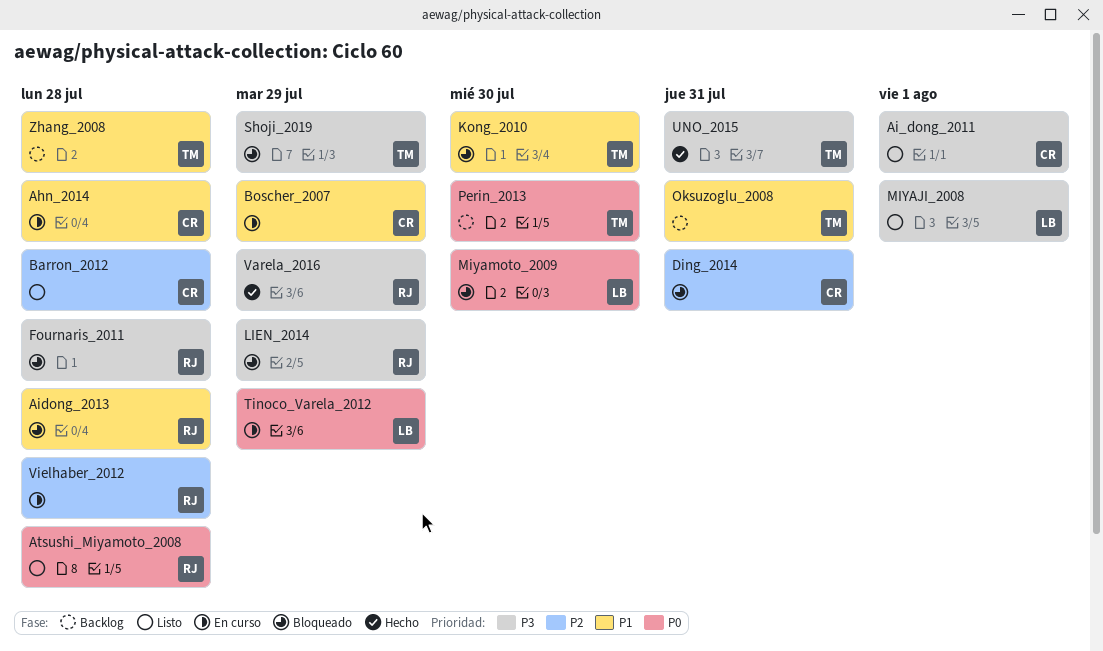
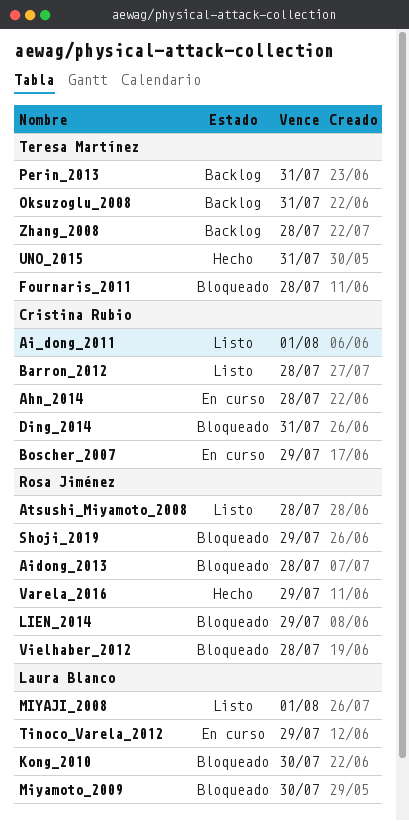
Fournaris_2011, owner: Rosa Jiménez -> Teresa Martínez
Kong_2010, owner: Teresa Martínez -> Laura Blanco
Perin_2013, due: Jul 30 -> Jul 31
Shoji_2019, owner: Teresa Martínez -> Rosa Jiménez
Vielhaber_2012, status: En curso -> Bloqueado

